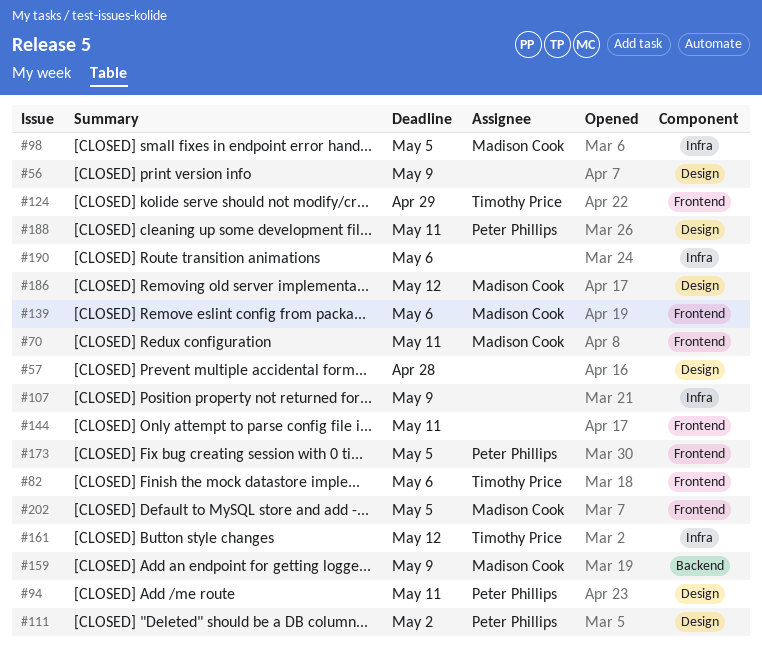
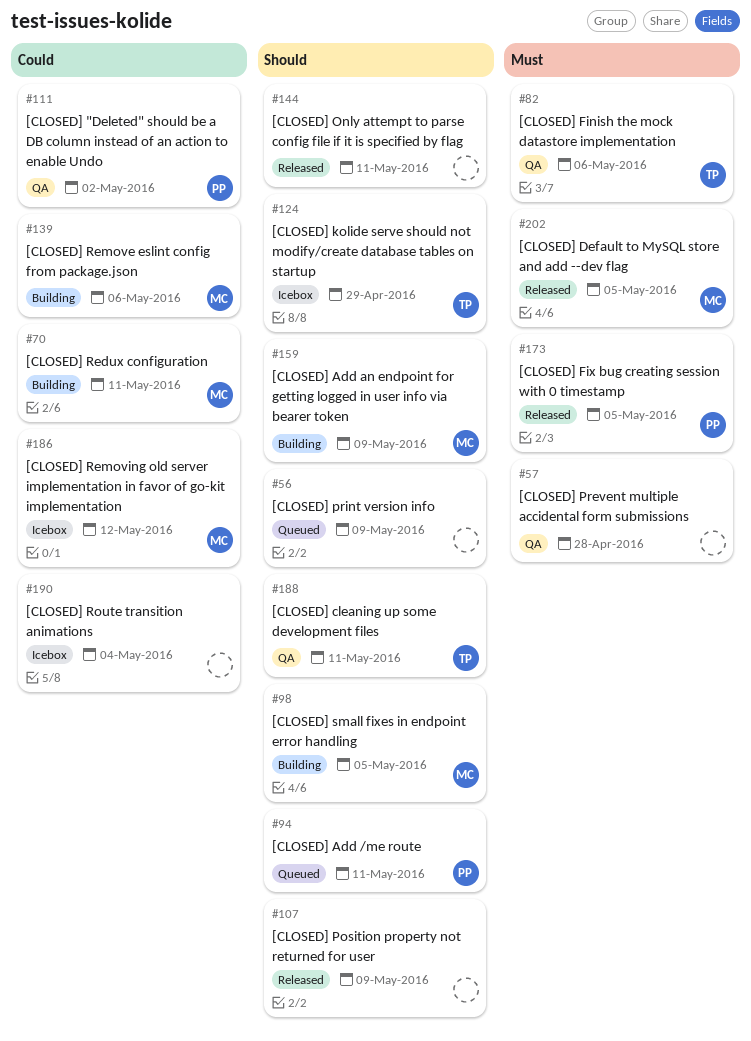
#161: present -> none
#188, owner: Peter Phillips -> Timothy Price
#190, due: May 6 -> May 4

